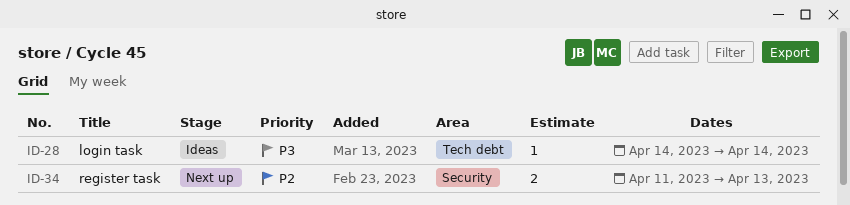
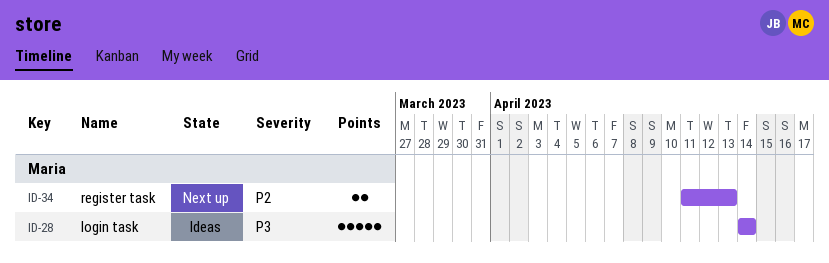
ID-28, estimate: 1 -> 5

